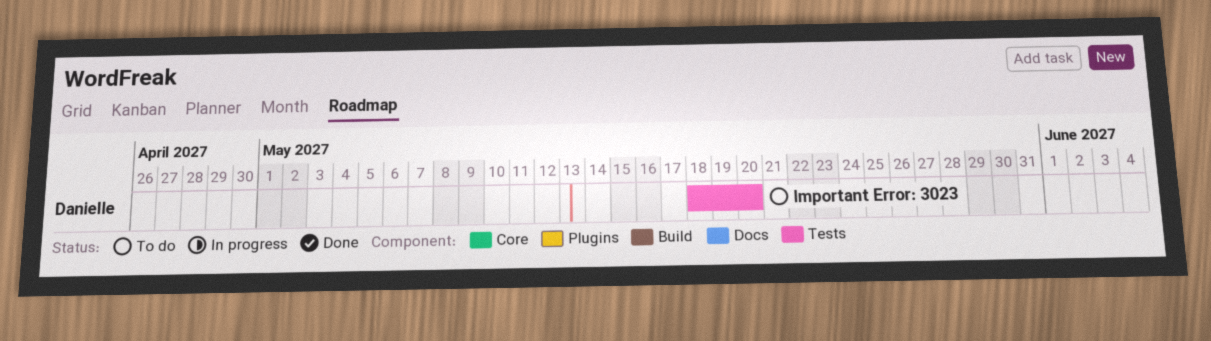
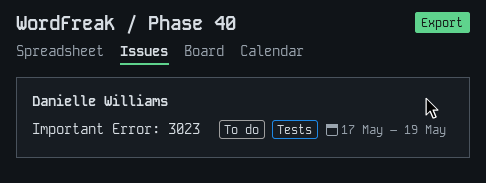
Important Error: 3023, start: May 18 -> May 17
Important Error: 3023, due: May 20 -> May 19

